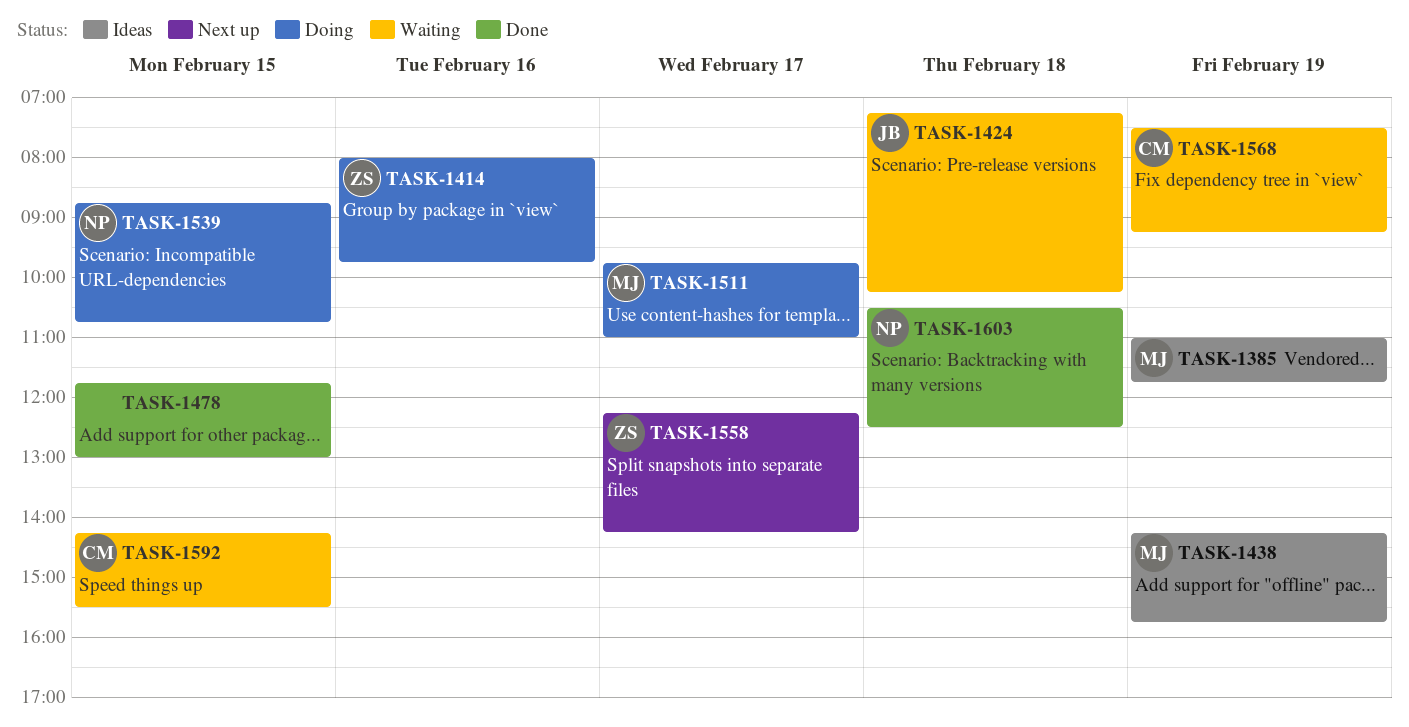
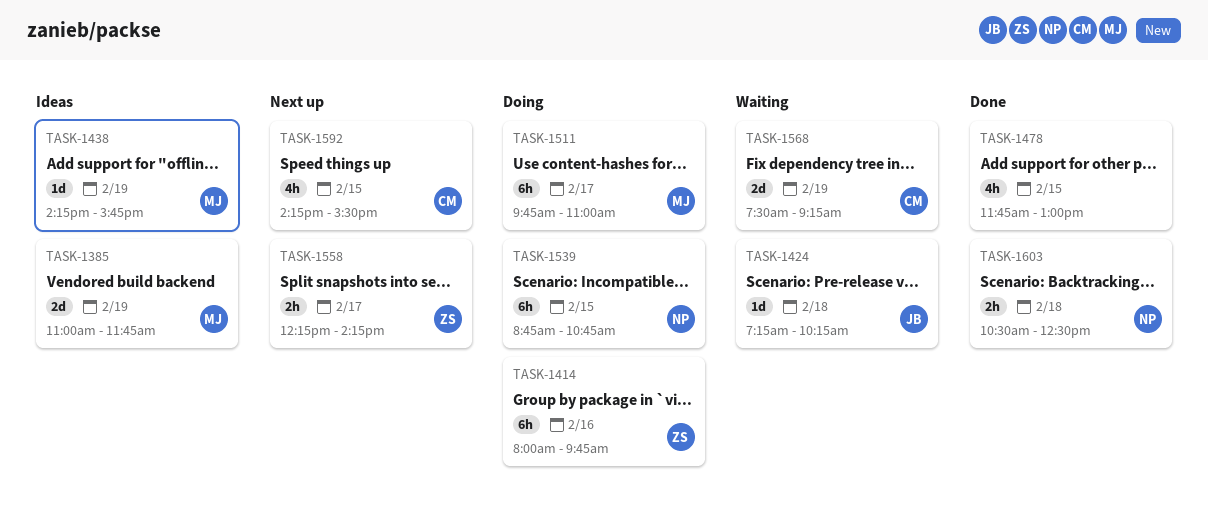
TASK-1592, status: Waiting -> Next up

